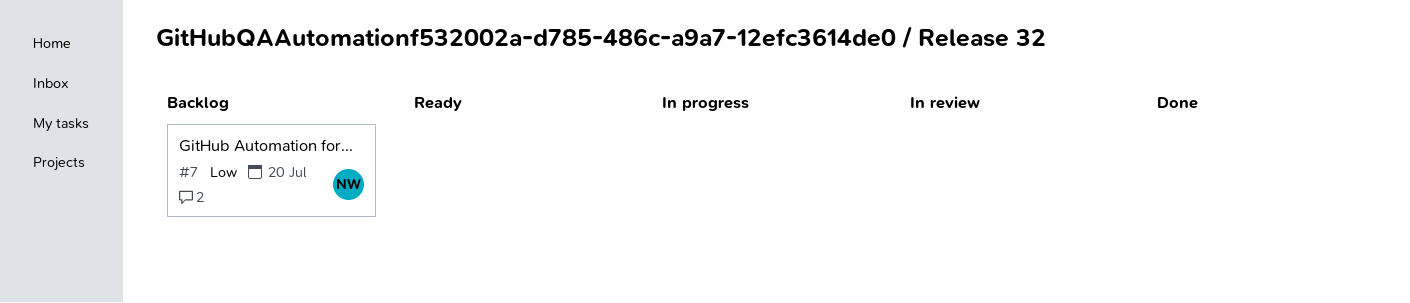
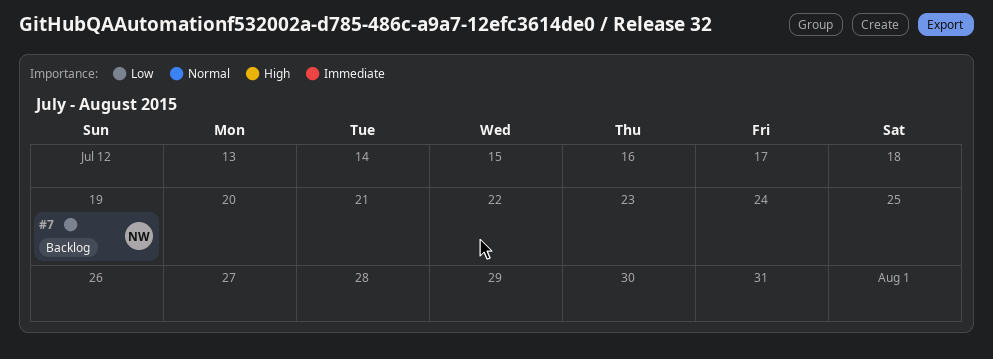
#7, due: Jul 20 -> Jul 19

